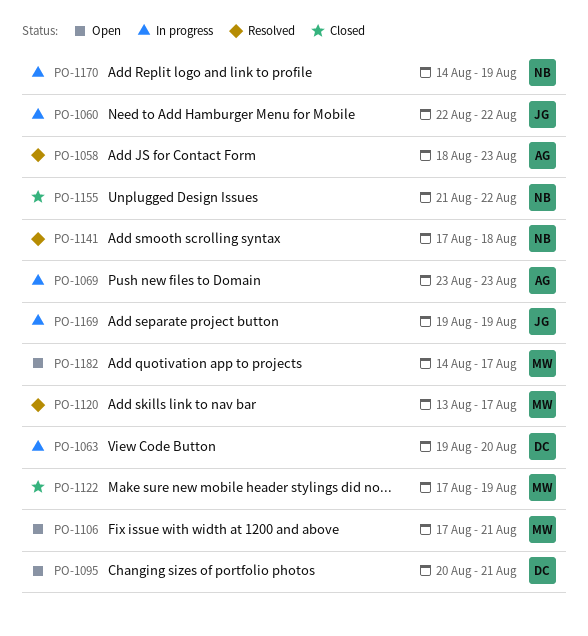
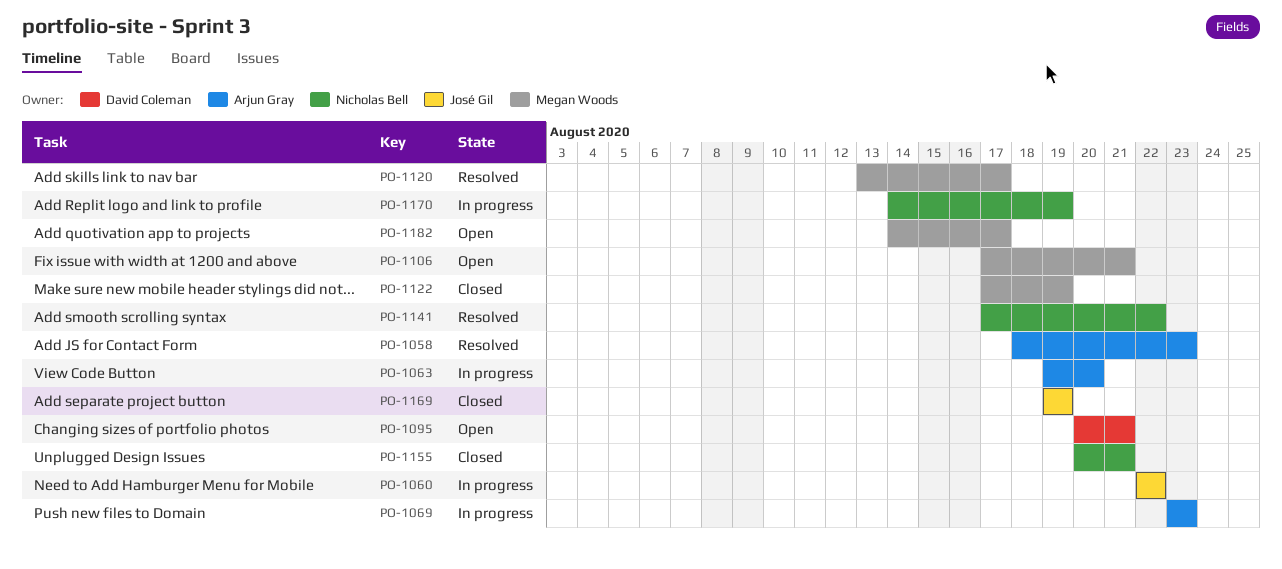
PO-1063, owner: David Coleman -> Arjun Gray
PO-1141, due: Aug 18 -> Aug 22
PO-1155, start: Aug 21 -> Aug 20
PO-1155, due: Aug 22 -> Aug 21
PO-1169, status: In progress -> Closed

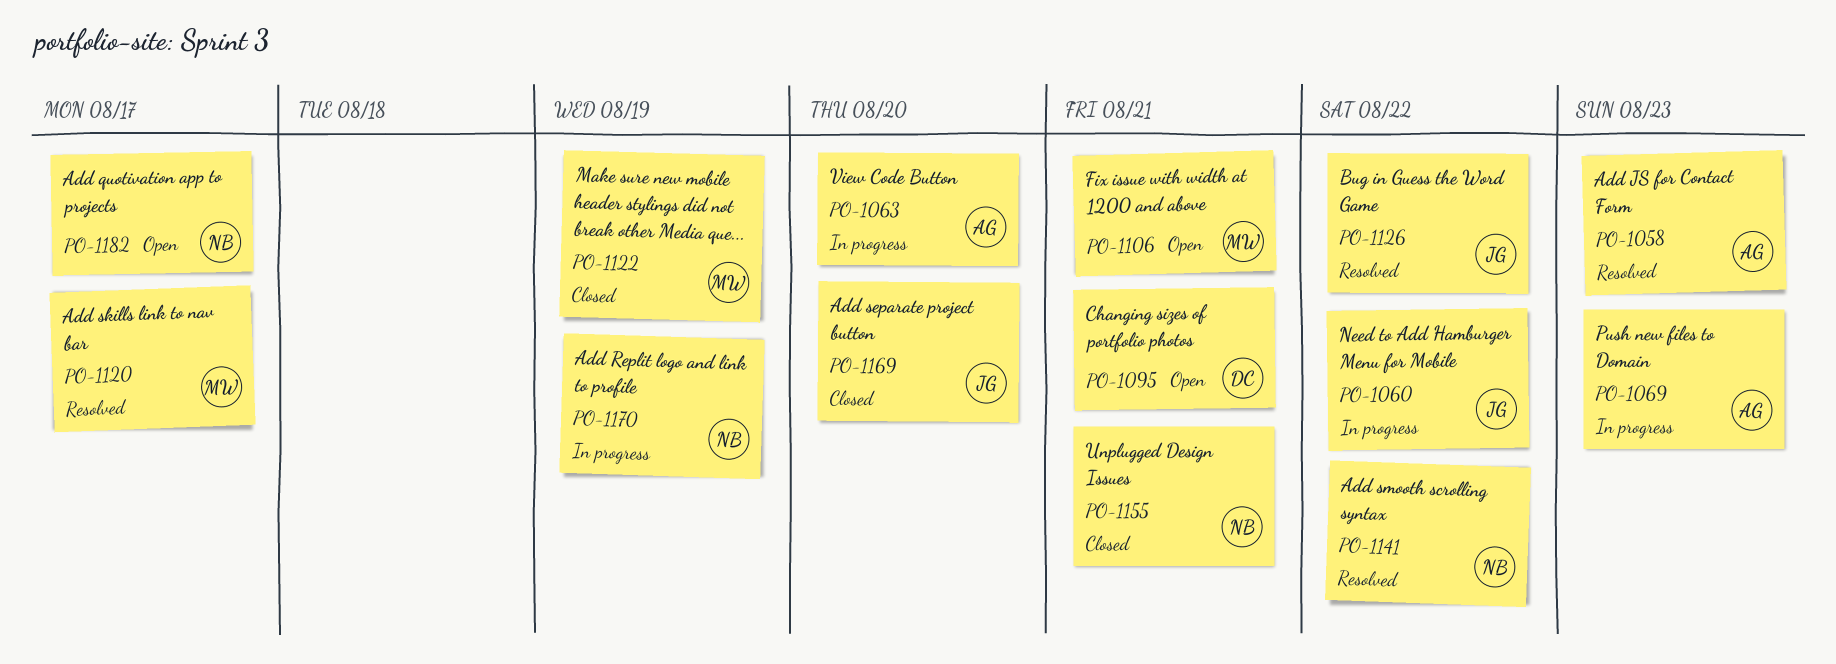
PO-1126: none -> present
PO-1169, due: Aug 19 -> Aug 20
PO-1182, owner: Megan Woods -> Nicholas Bell

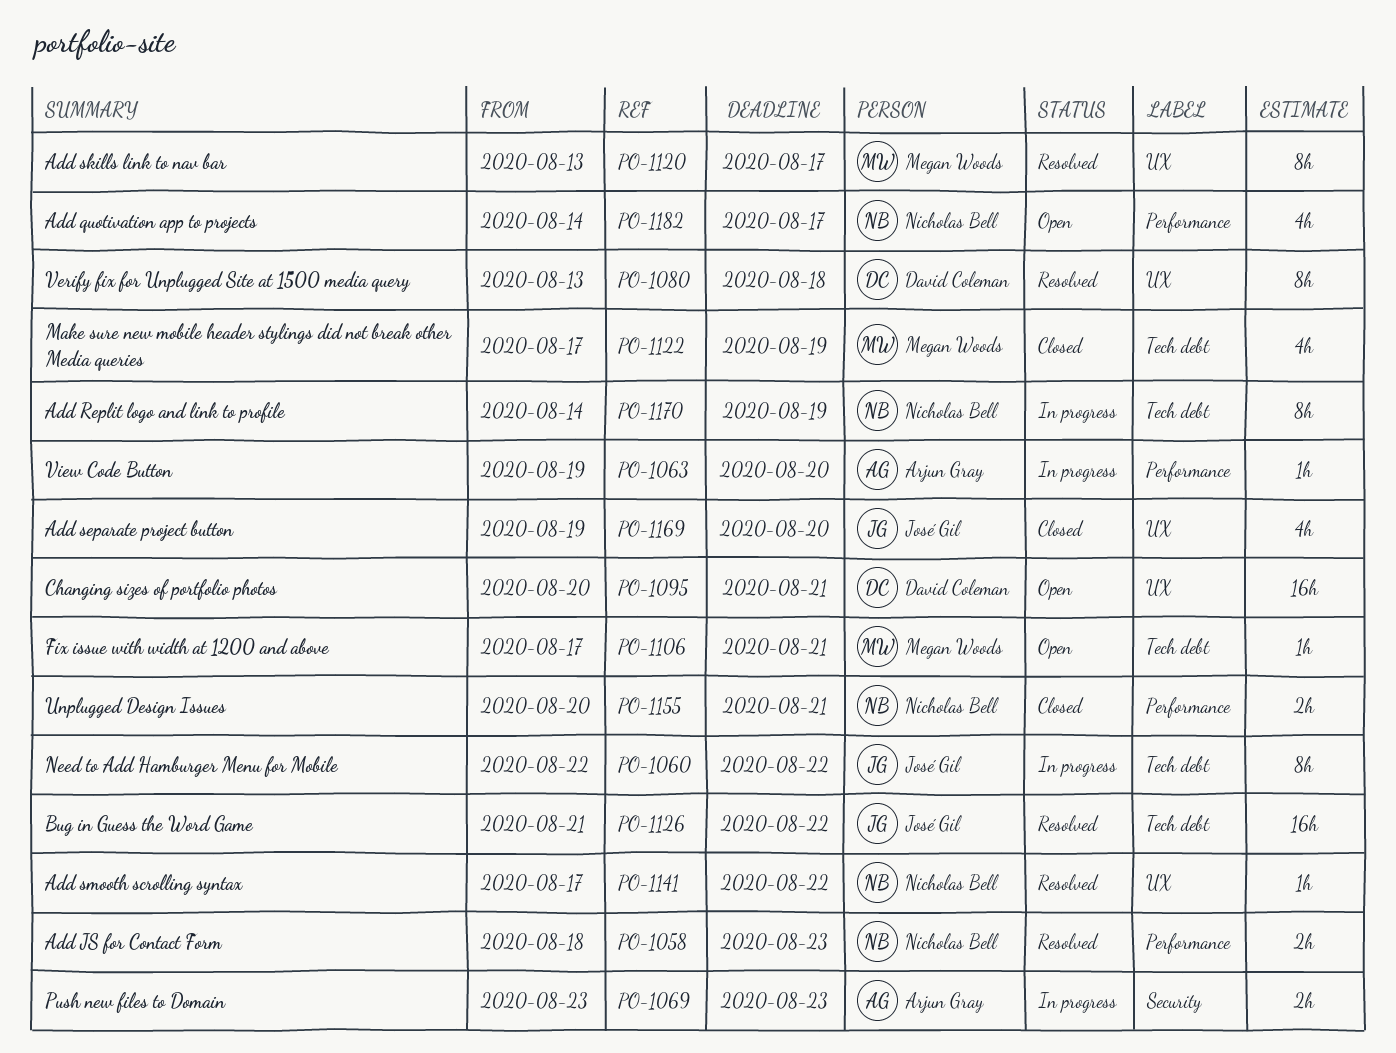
PO-1058, owner: Arjun Gray -> Nicholas Bell
PO-1080: none -> present

